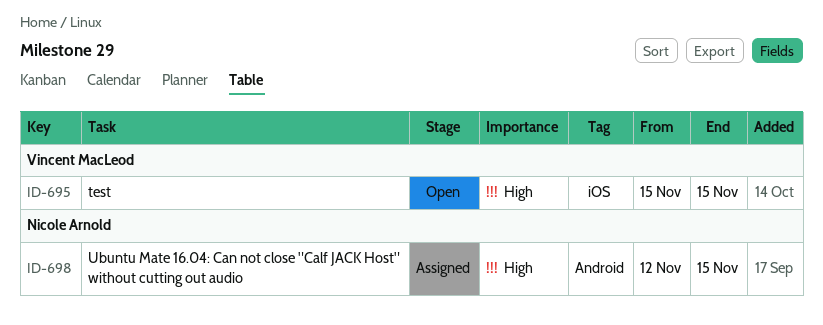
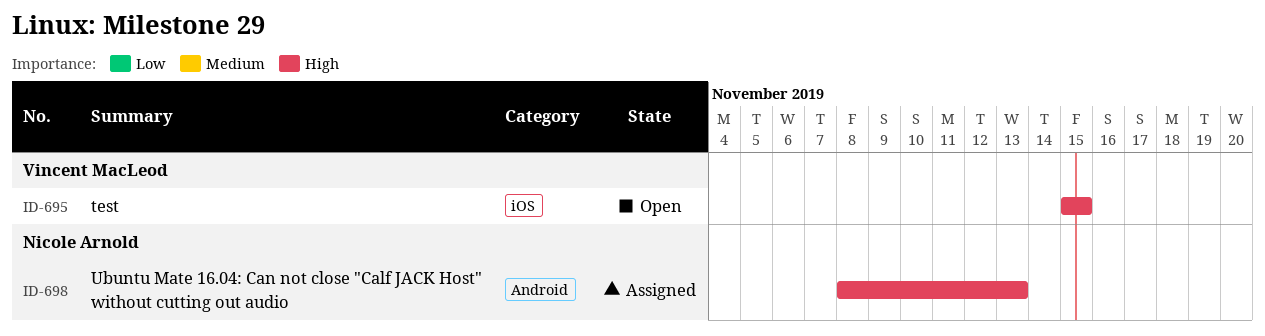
ID-698, start: Nov 12 -> Nov 8
ID-698, due: Nov 15 -> Nov 13

